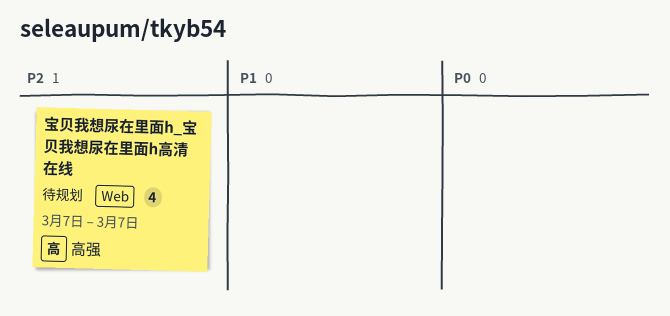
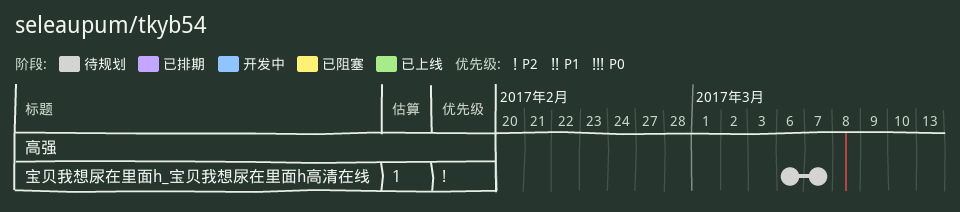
宝贝我想尿在里面h_宝贝我想尿在里面h高清在线, estimate: 4 -> 1
宝贝我想尿在里面h_宝贝我想尿在里面h高清在线, start: Mar 7 -> Mar 6

